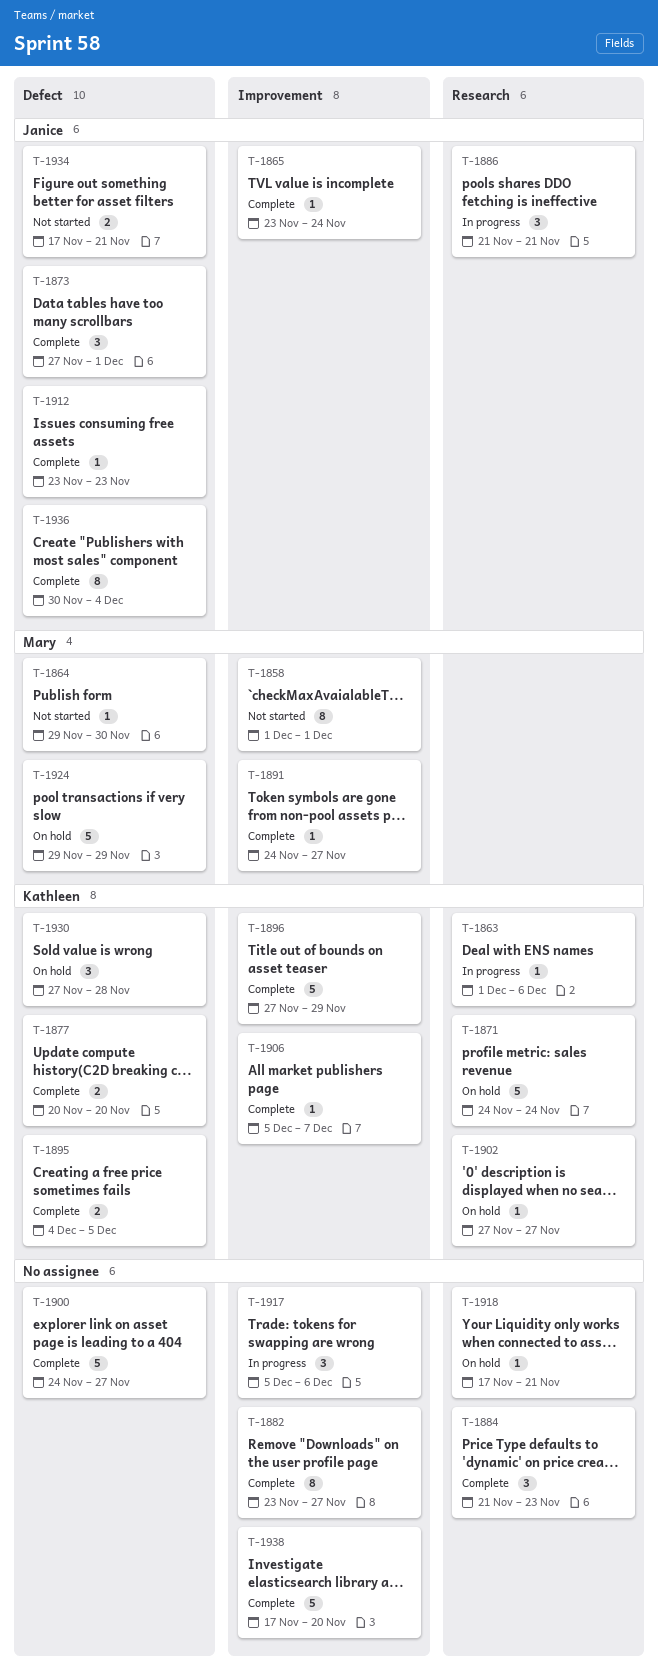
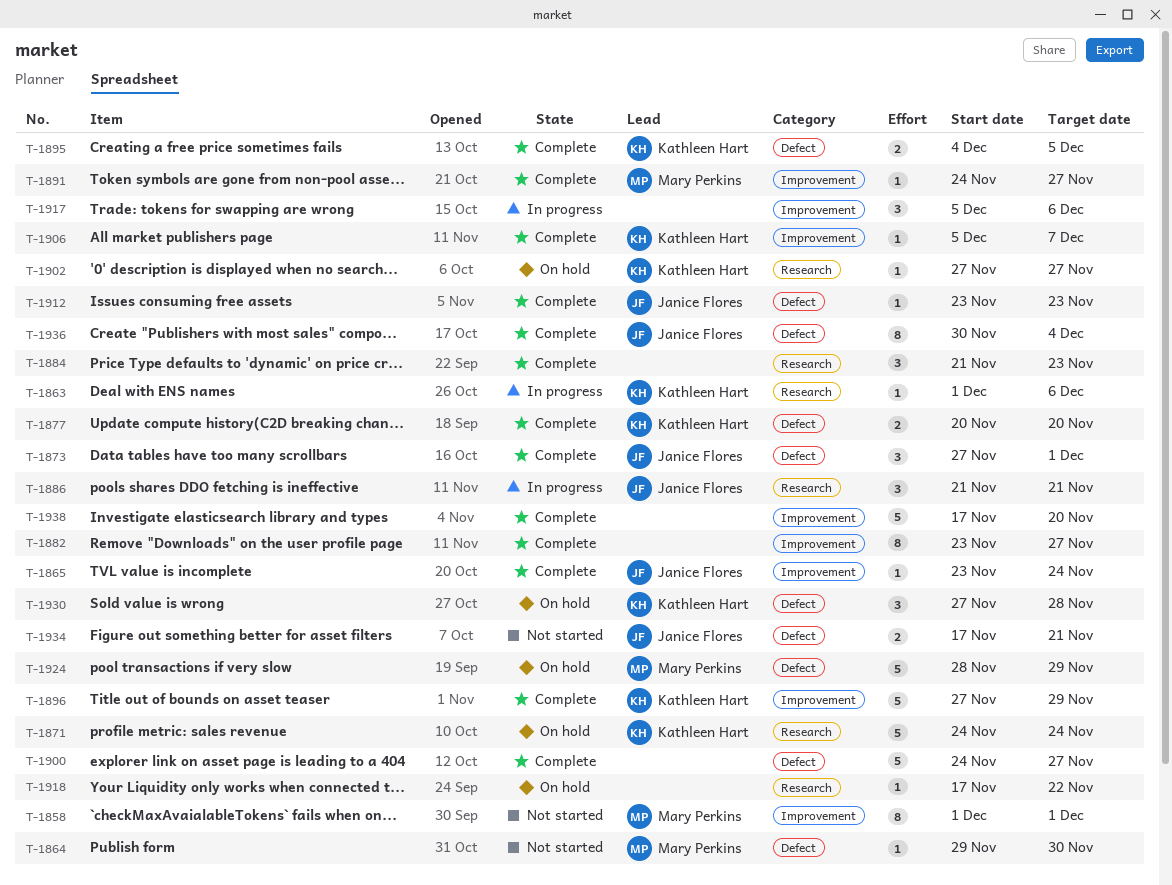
T-1918, due: Nov 21 -> Nov 22
T-1924, start: Nov 29 -> Nov 28

